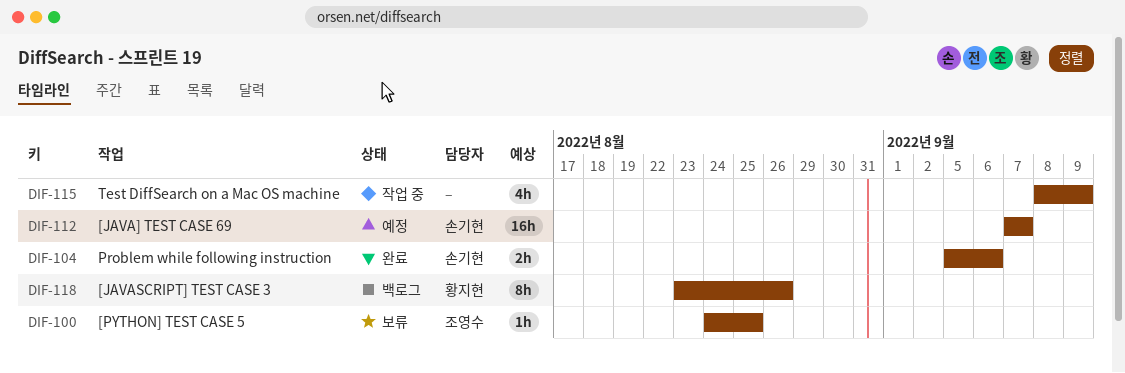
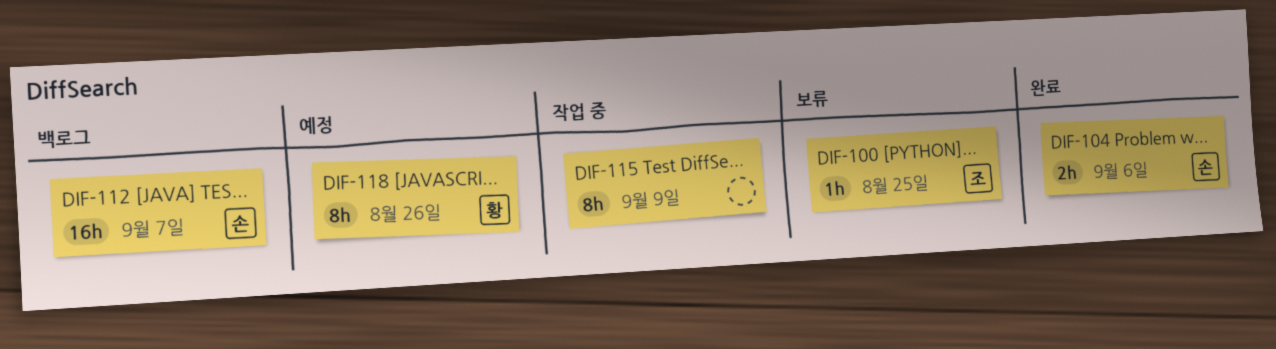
DIF-112, status: 예정 -> 백로그
DIF-115, estimate: 4h -> 8h
DIF-118, status: 백로그 -> 예정

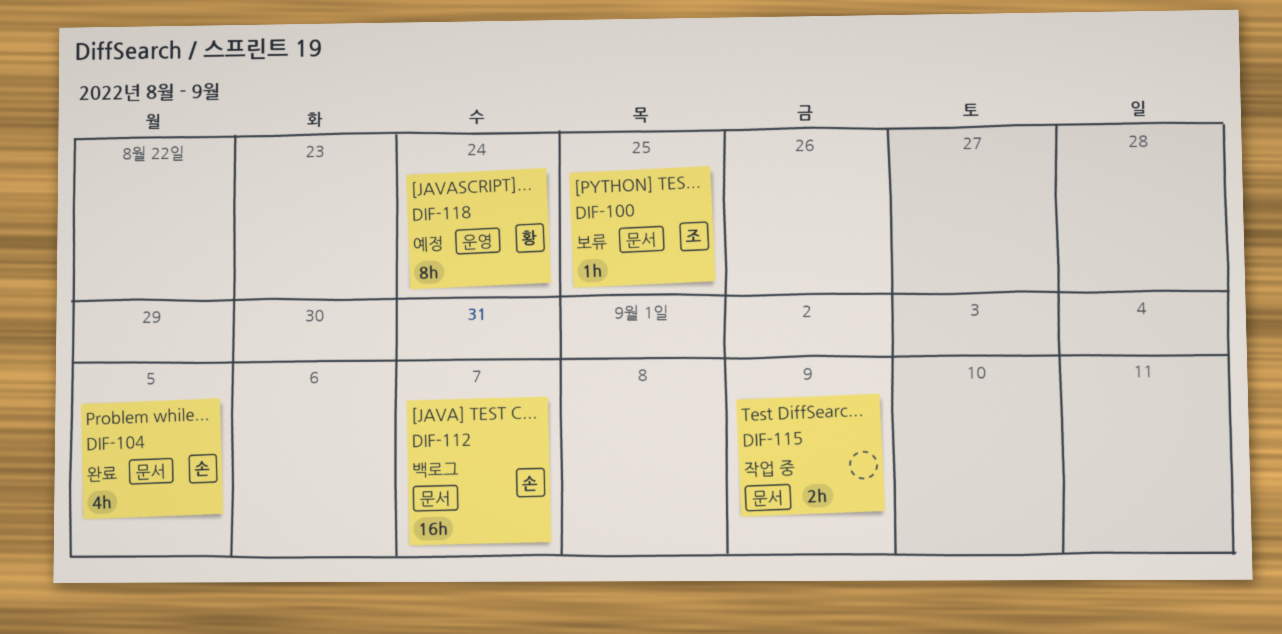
DIF-104, estimate: 2h -> 4h
DIF-104, due: Sep 6 -> Sep 5
DIF-115, estimate: 8h -> 2h
DIF-118, due: Aug 26 -> Aug 24

